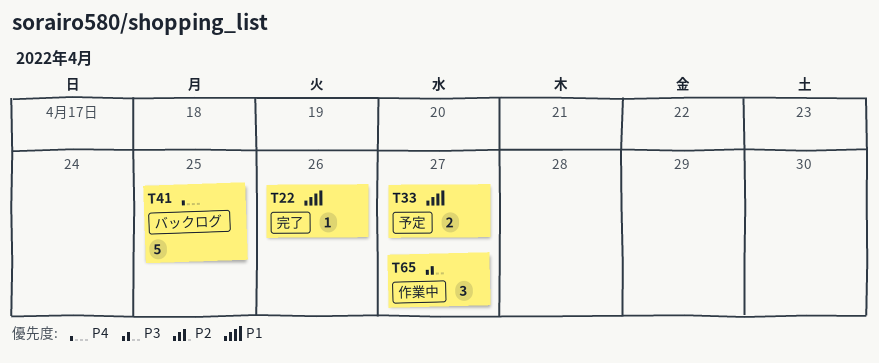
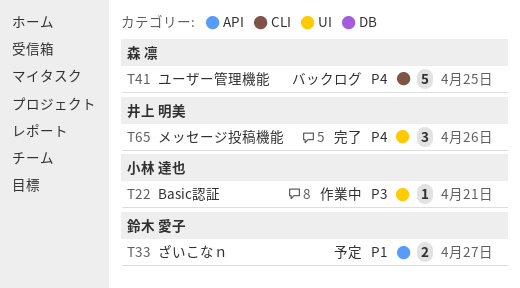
T22, status: 完了 -> 作業中
T22, priority: P1 -> P3
T22, due: Apr 26 -> Apr 21
T65, status: 作業中 -> 完了
T65, priority: P3 -> P4
T65, due: Apr 27 -> Apr 26

